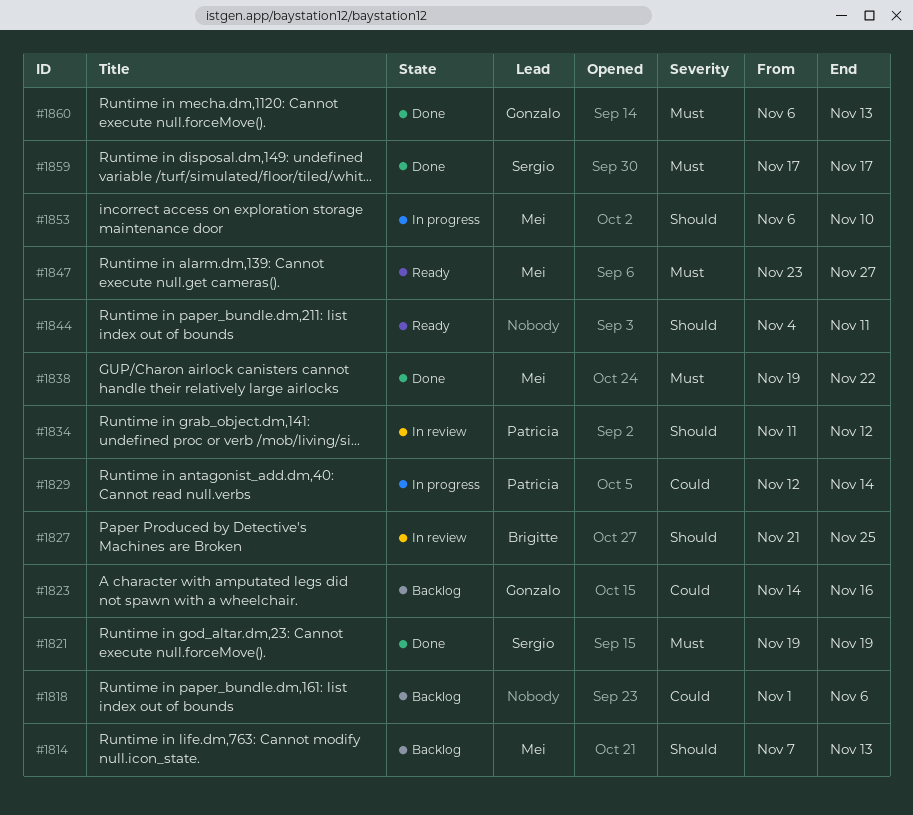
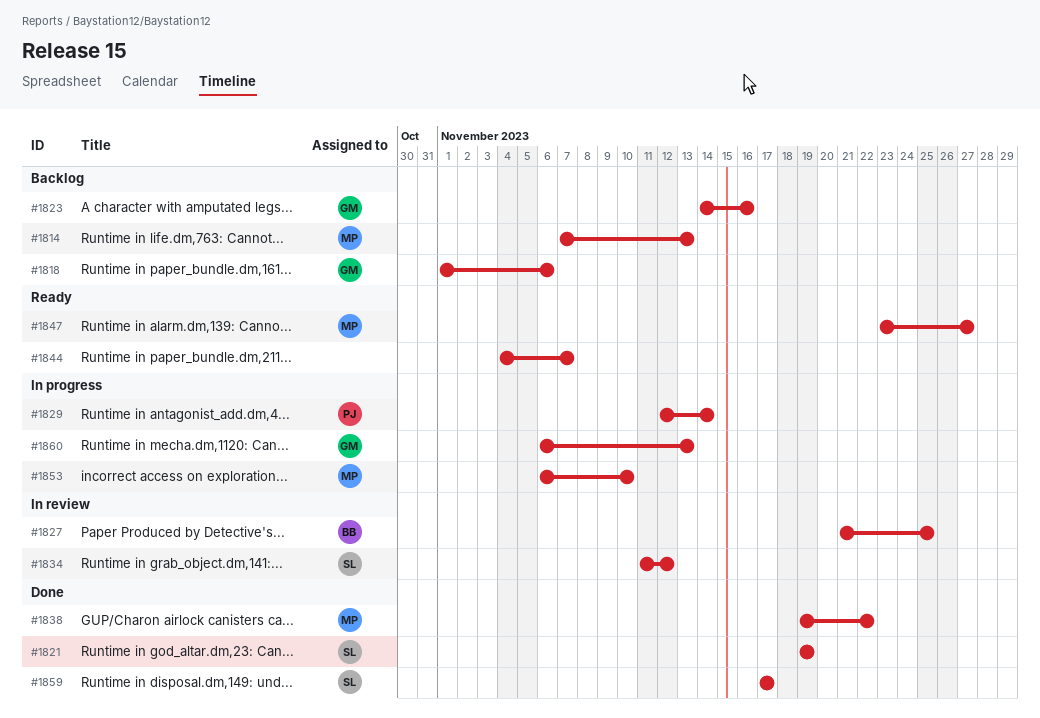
#1818, owner: none -> Gonzalo
#1834, owner: Patricia -> Sergio
#1844, due: Nov 11 -> Nov 7
#1860, status: Done -> In progress

